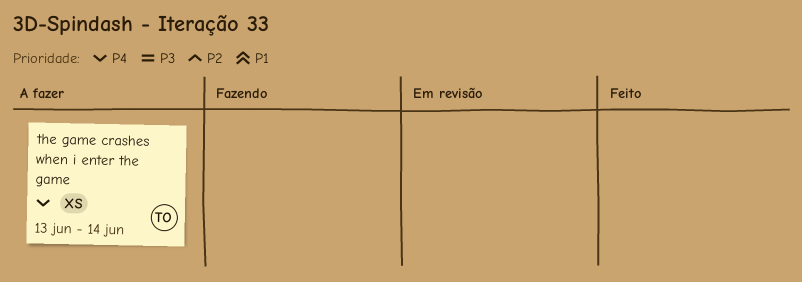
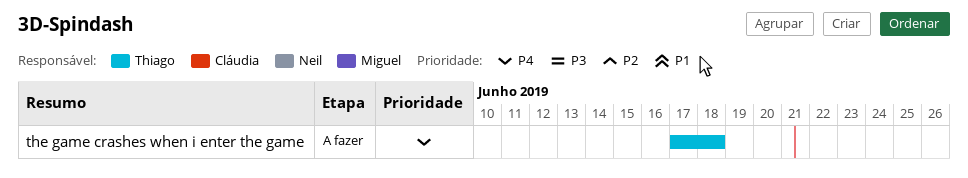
the game crashes when i enter the game, start: Jun 13 -> Jun 17
the game crashes when i enter the game, due: Jun 14 -> Jun 18

